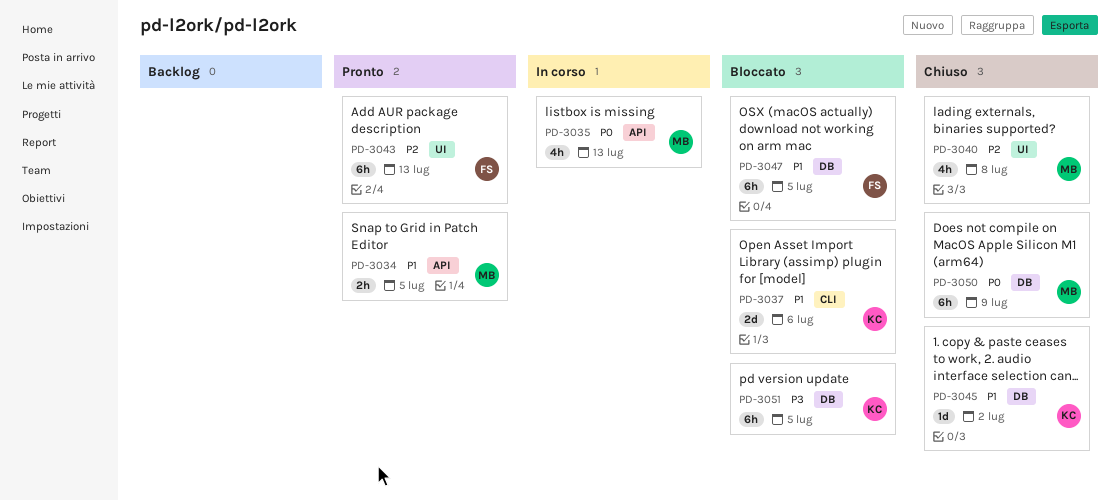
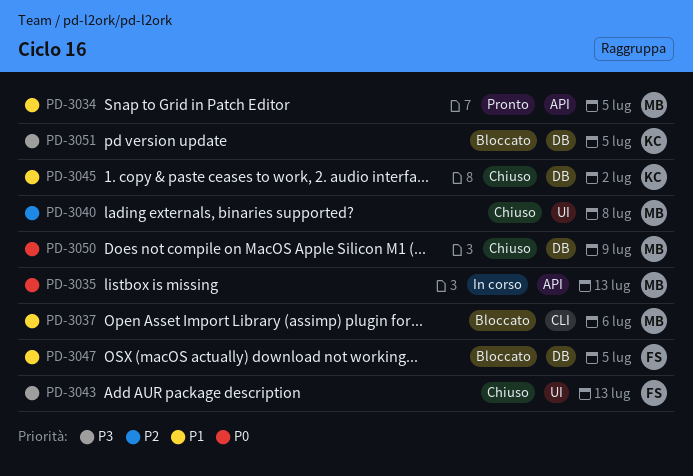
PD-3037, owner: KC -> MB
PD-3043, status: Pronto -> Chiuso
PD-3043, priority: P2 -> P3

